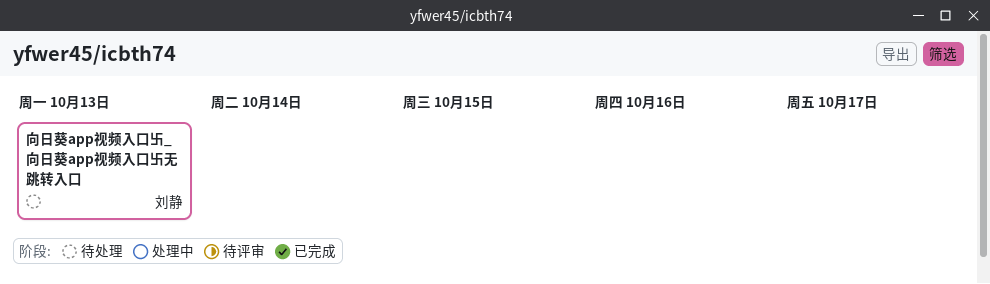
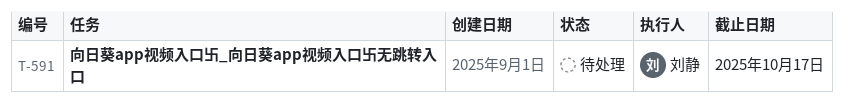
向日葵app视频入口卐_向日葵app视频入口卐无跳转入口, due: Oct 13 -> Oct 17

